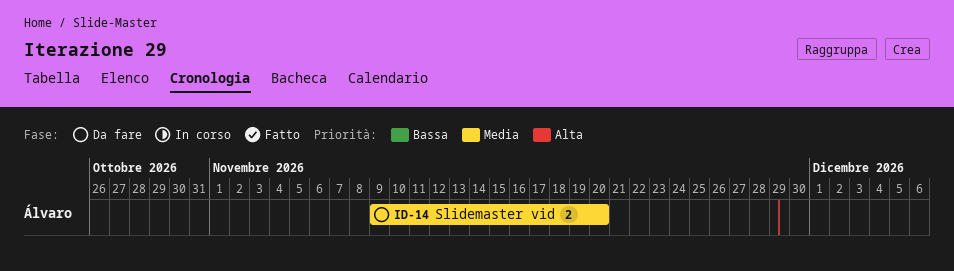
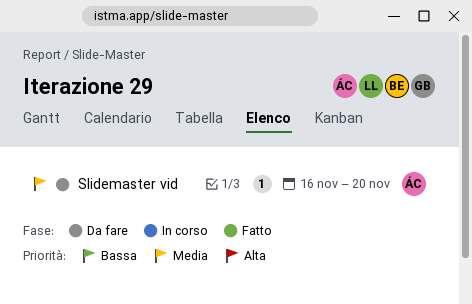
Slidemaster vid, estimate: 2 -> 1
Slidemaster vid, start: Nov 9 -> Nov 16

